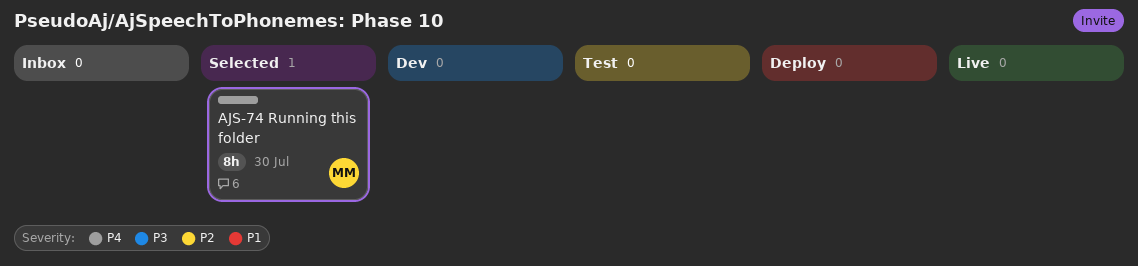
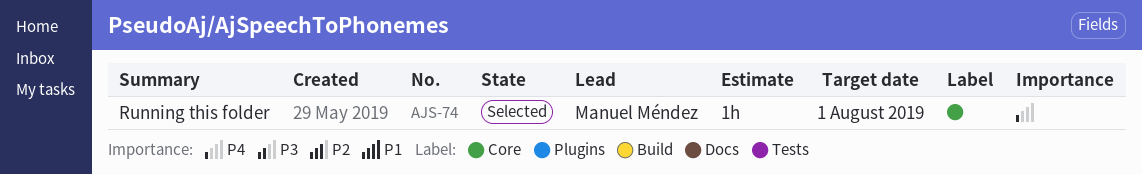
AJS-74, estimate: 8h -> 1h
AJS-74, due: Jul 30 -> Aug 1

